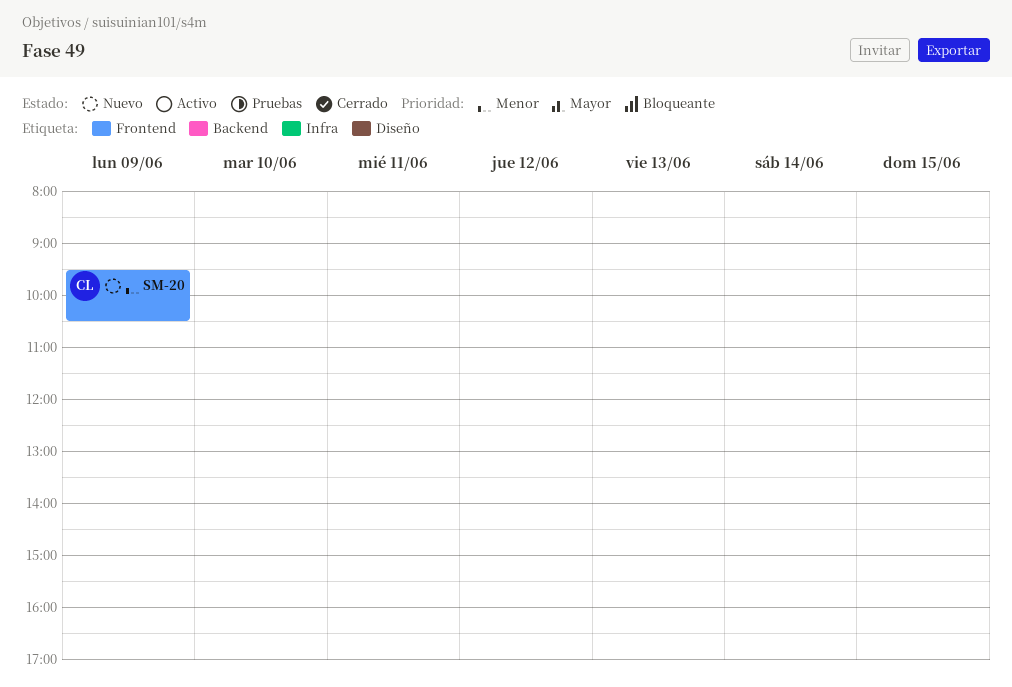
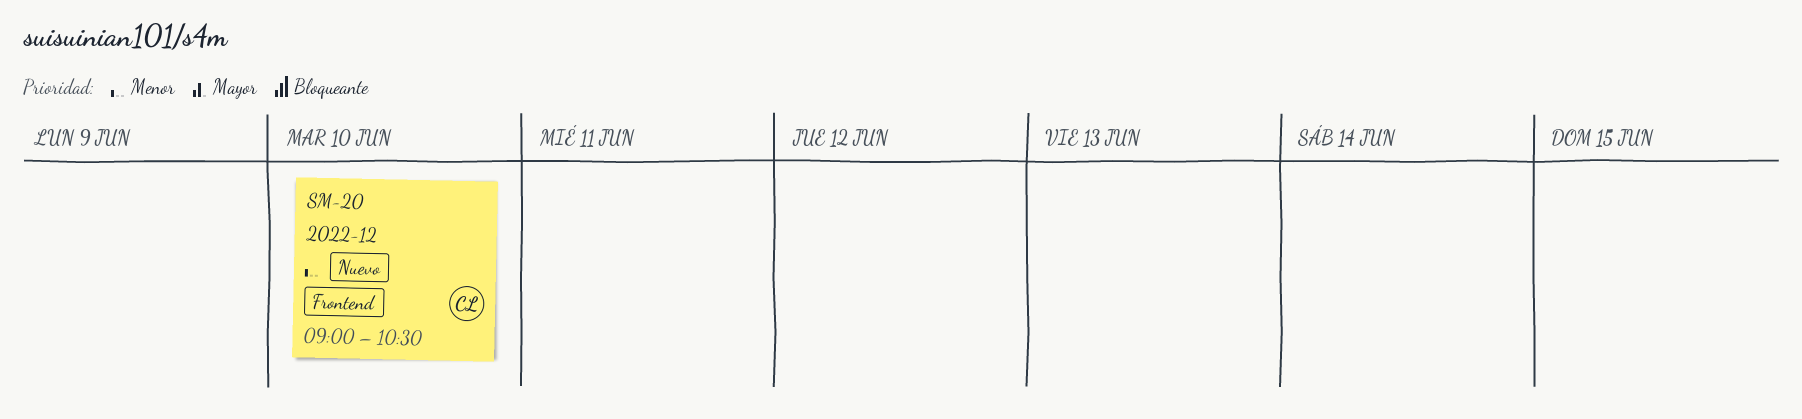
SM-20, day: Jun 9 -> Jun 10
SM-20, begins: 09:30 -> 09:00

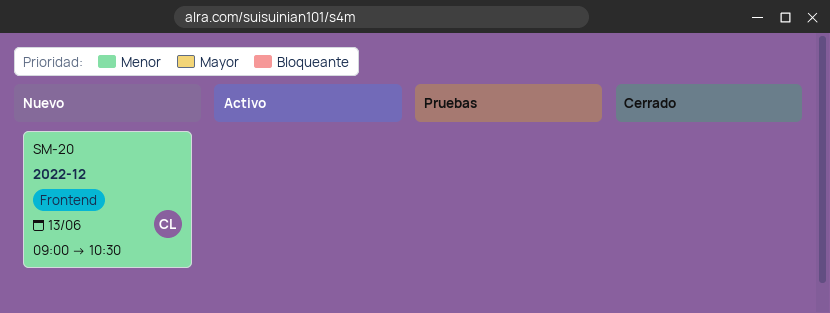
SM-20, day: Jun 10 -> Jun 13

